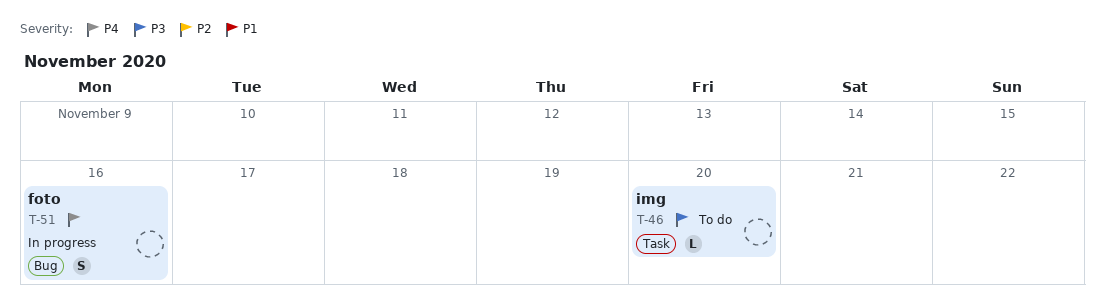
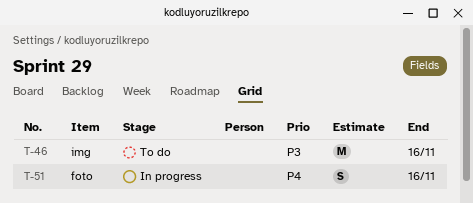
T-46, estimate: L -> M
T-46, due: Nov 20 -> Nov 16

